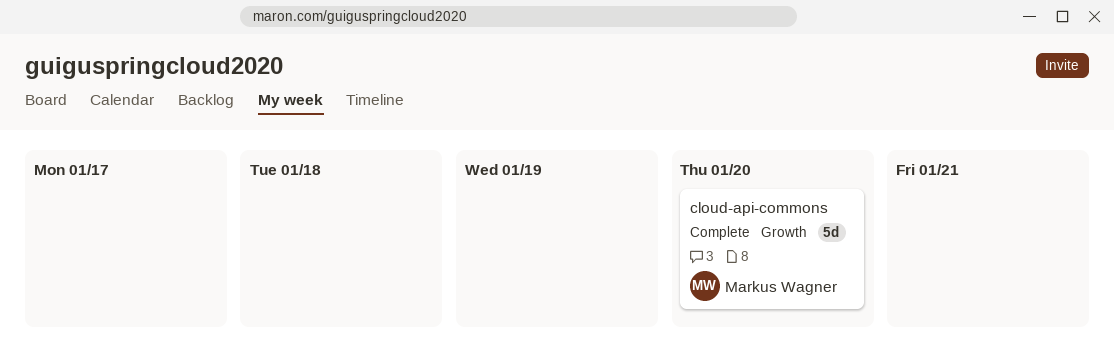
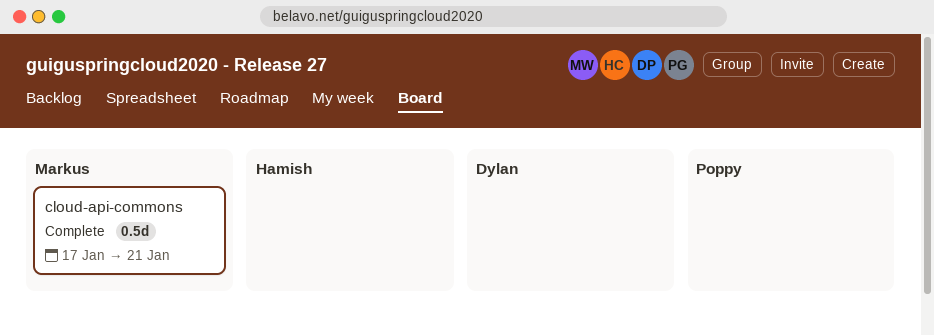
cloud-api-commons, estimate: 5d -> 0.5d
cloud-api-commons, due: Jan 20 -> Jan 21

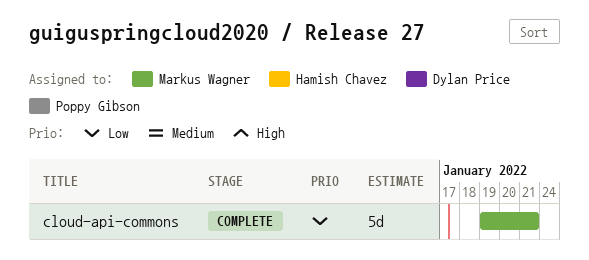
cloud-api-commons, estimate: 0.5d -> 5d
cloud-api-commons, start: Jan 17 -> Jan 19

